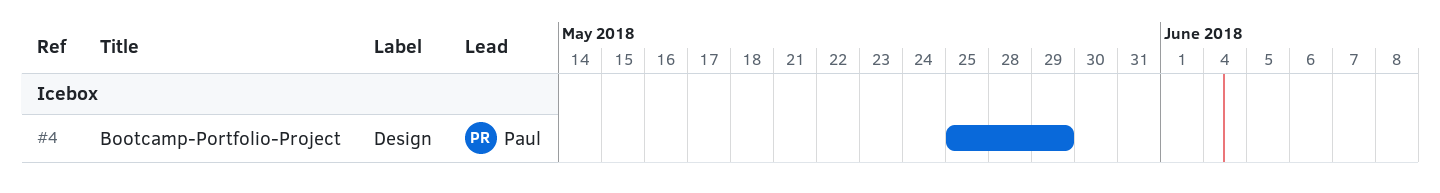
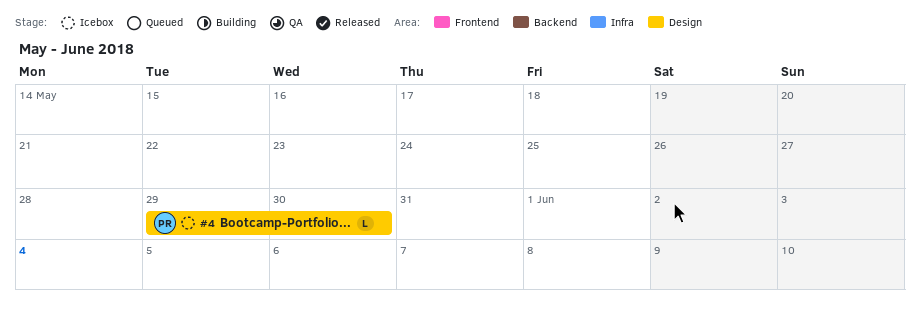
#4, start: May 25 -> May 29
#4, due: May 29 -> May 30

